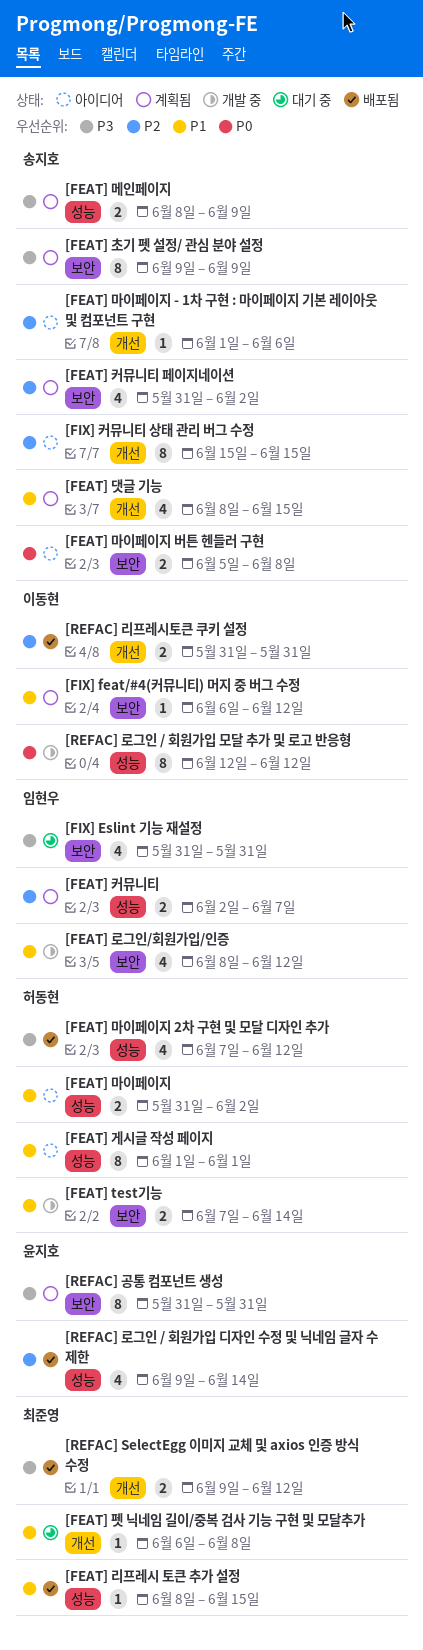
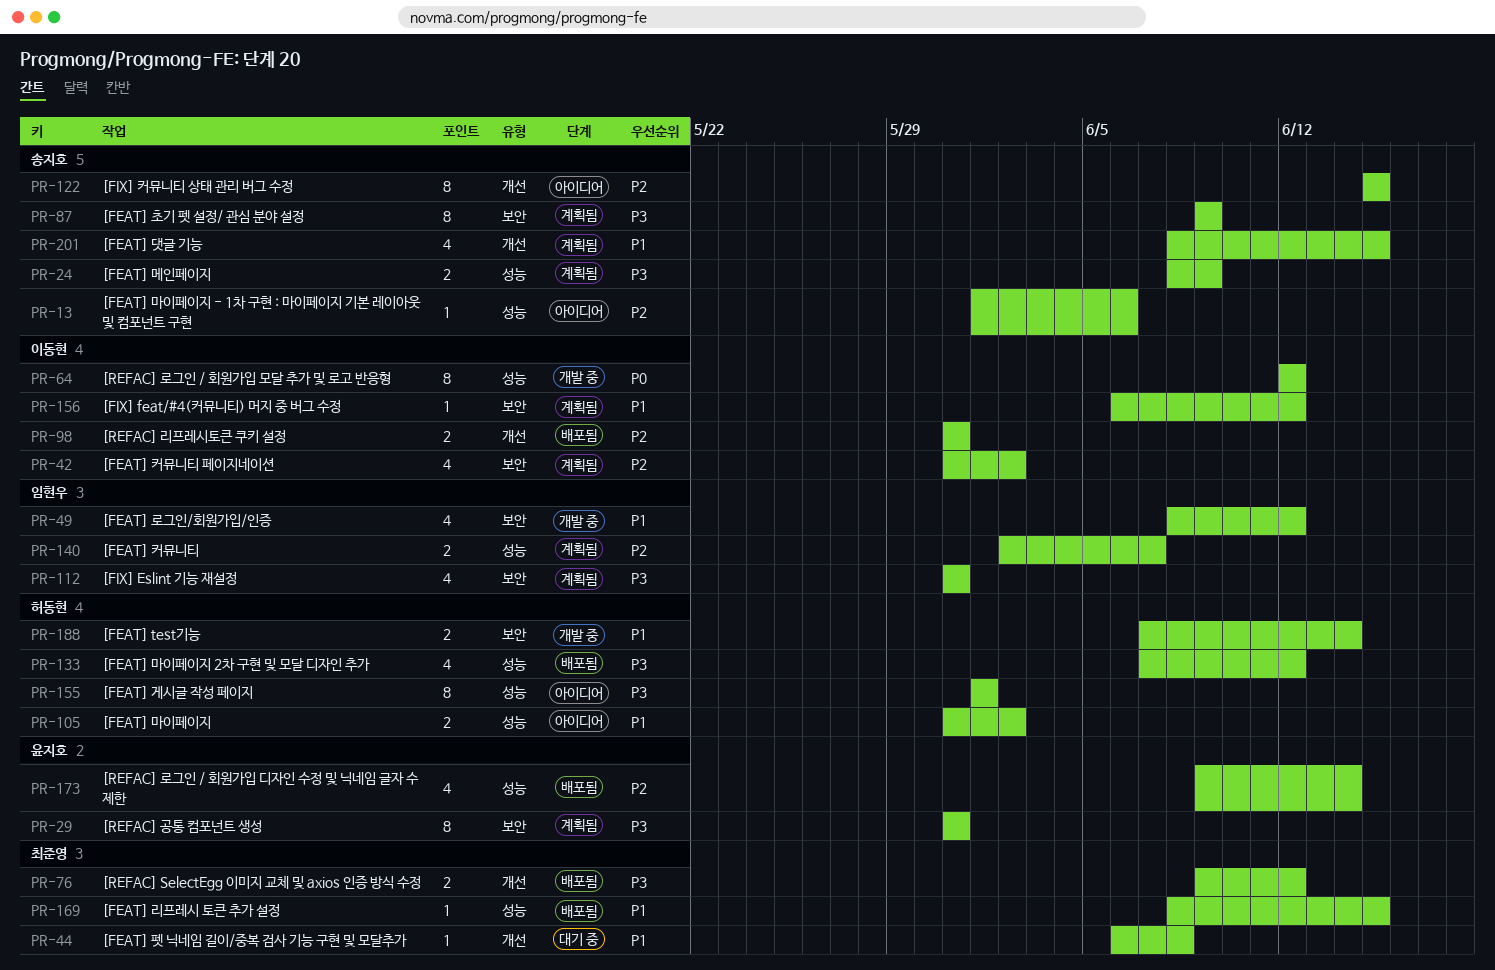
[FEAT] 게시글 작성 페이지, priority: P1 -> P3
[FEAT] 마이페이지 - 1차 구현 : 마이페이지 기본 레이아웃 및 컴포넌트 구현, label: 개선 -> 성능
[FEAT] 마이페이지 버튼 헨들러 구현: present -> none
[FEAT] 커뮤니티 페이지네이션, owner: 송지호 -> 이동현
[FIX] Eslint 기능 재설정, status: 대기 중 -> 계획됨

